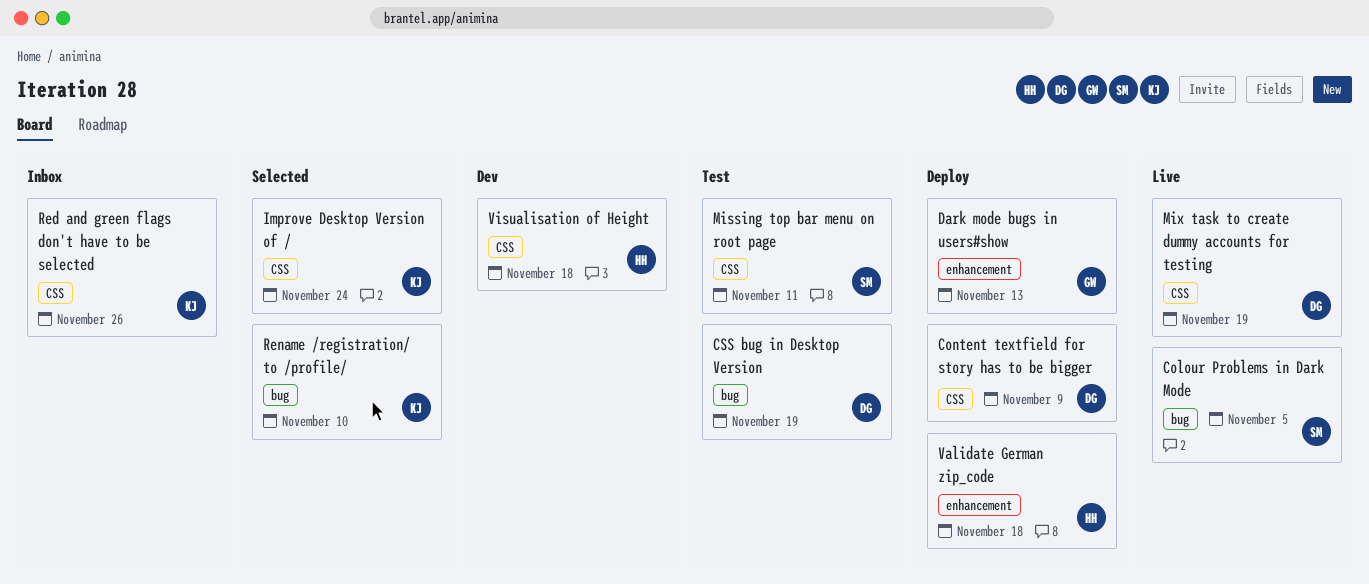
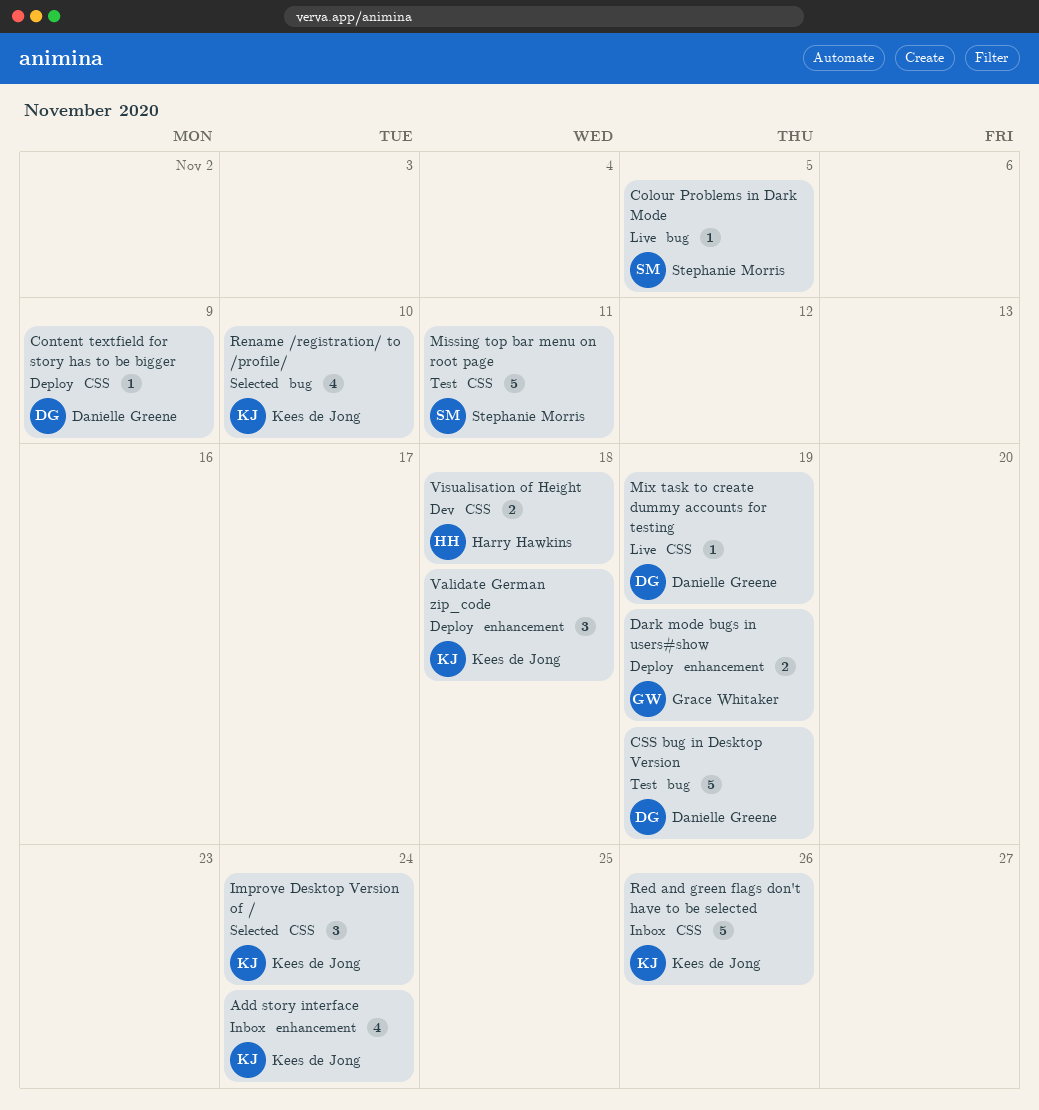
Add story interface: none -> present
Dark mode bugs in users#show, due: Nov 13 -> Nov 19
Validate German zip_code, owner: Harry Hawkins -> Kees de Jong

